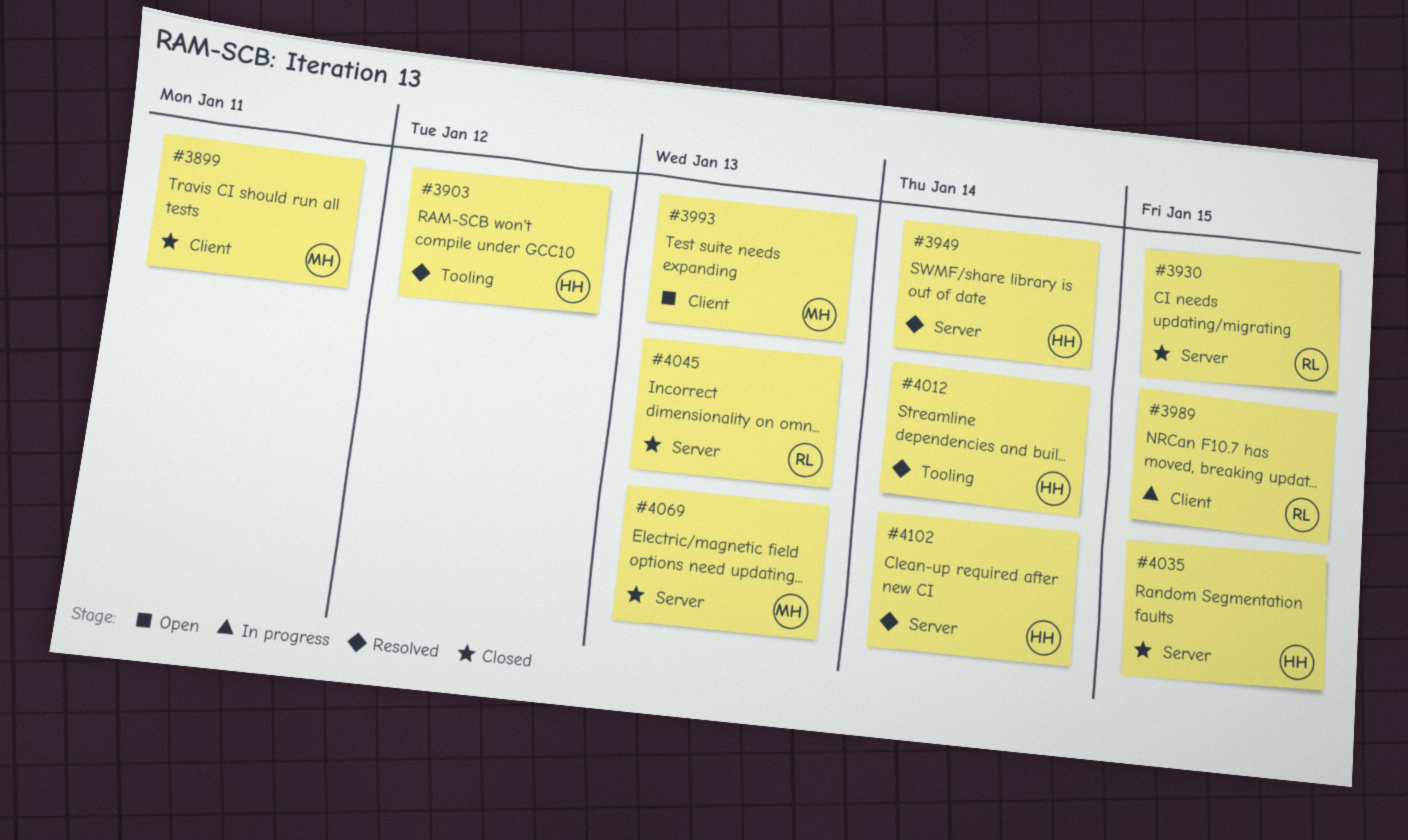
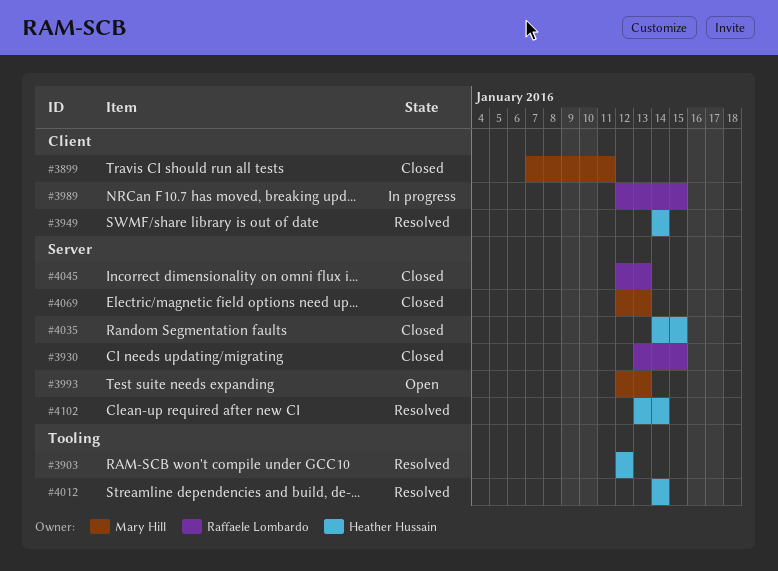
#3949, label: Server -> Client
#3993, label: Client -> Server

